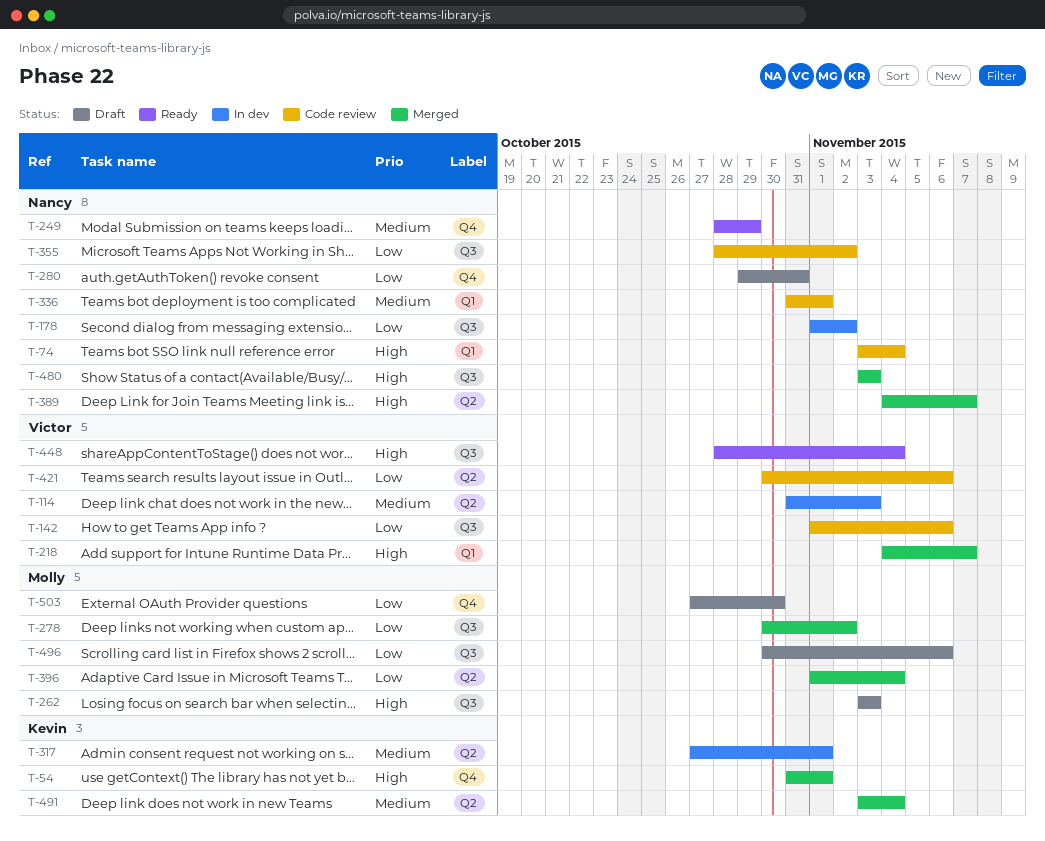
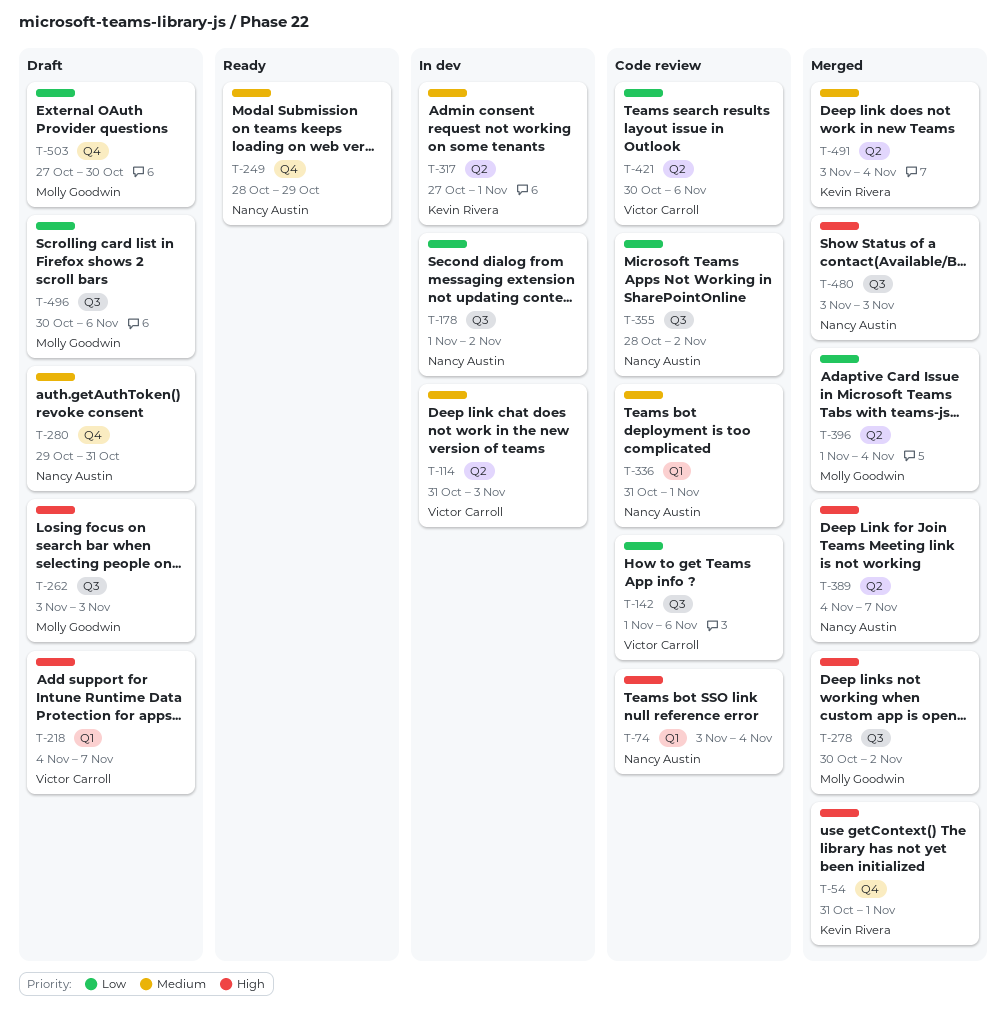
T-218, status: Merged -> Draft
T-278, priority: Low -> High
T-280, priority: Low -> Medium
T-448: present -> none

